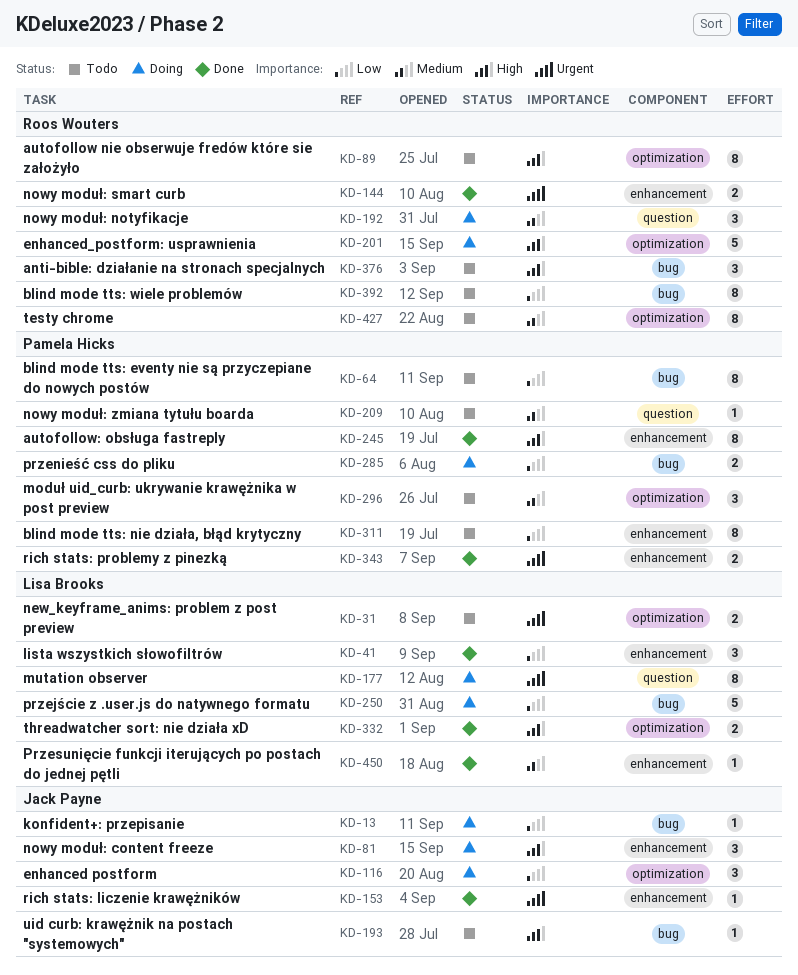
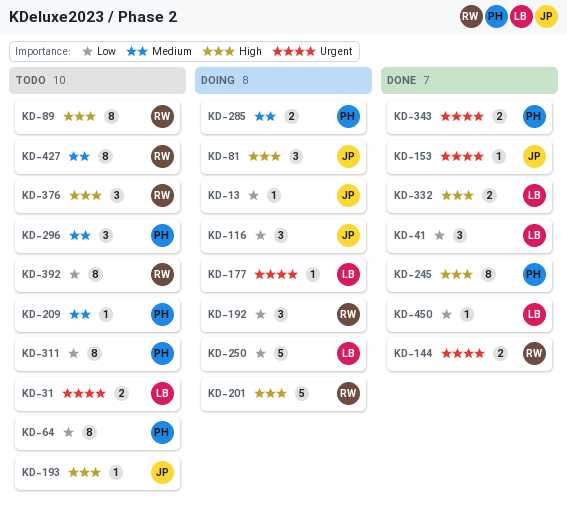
KD-177, estimate: 8 -> 1
KD-192, priority: Medium -> Low
KD-285, priority: Low -> Medium
KD-450, priority: Medium -> Low

